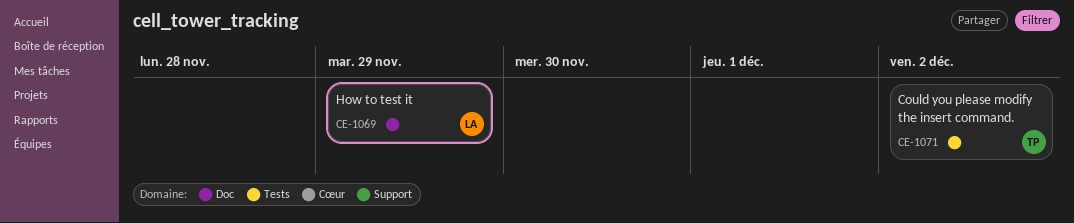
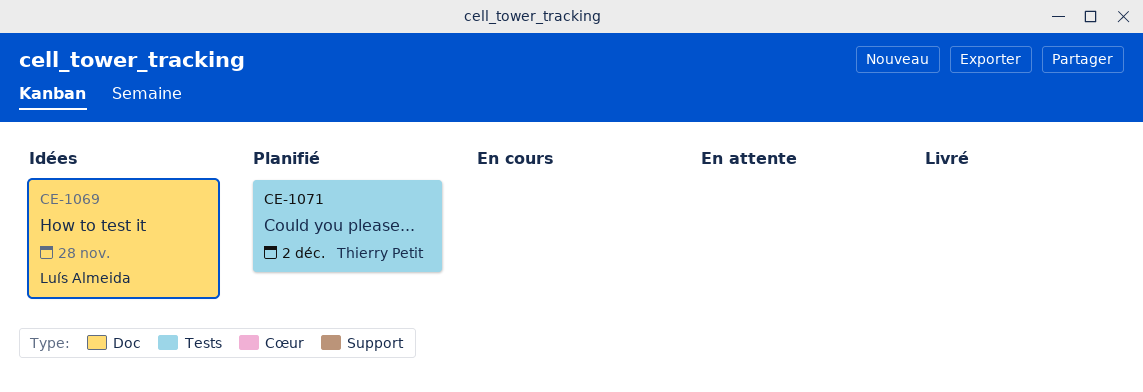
CE-1069, due: Nov 29 -> Nov 28

